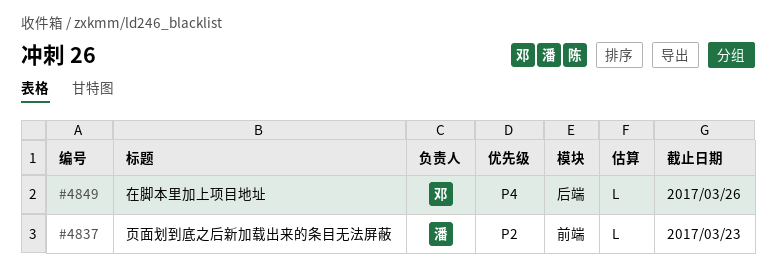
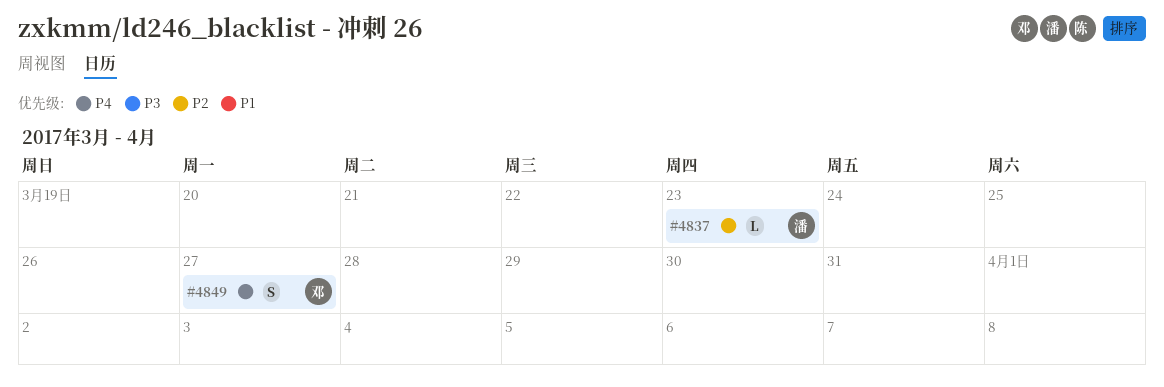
#4849, estimate: L -> S
#4849, due: Mar 26 -> Mar 27

